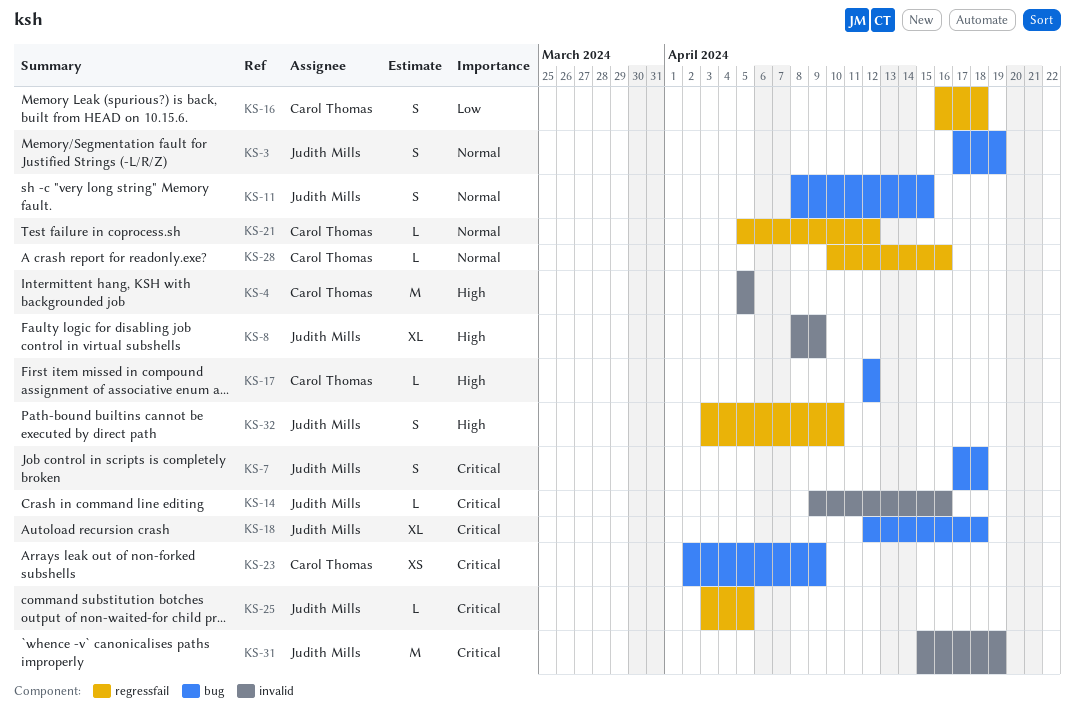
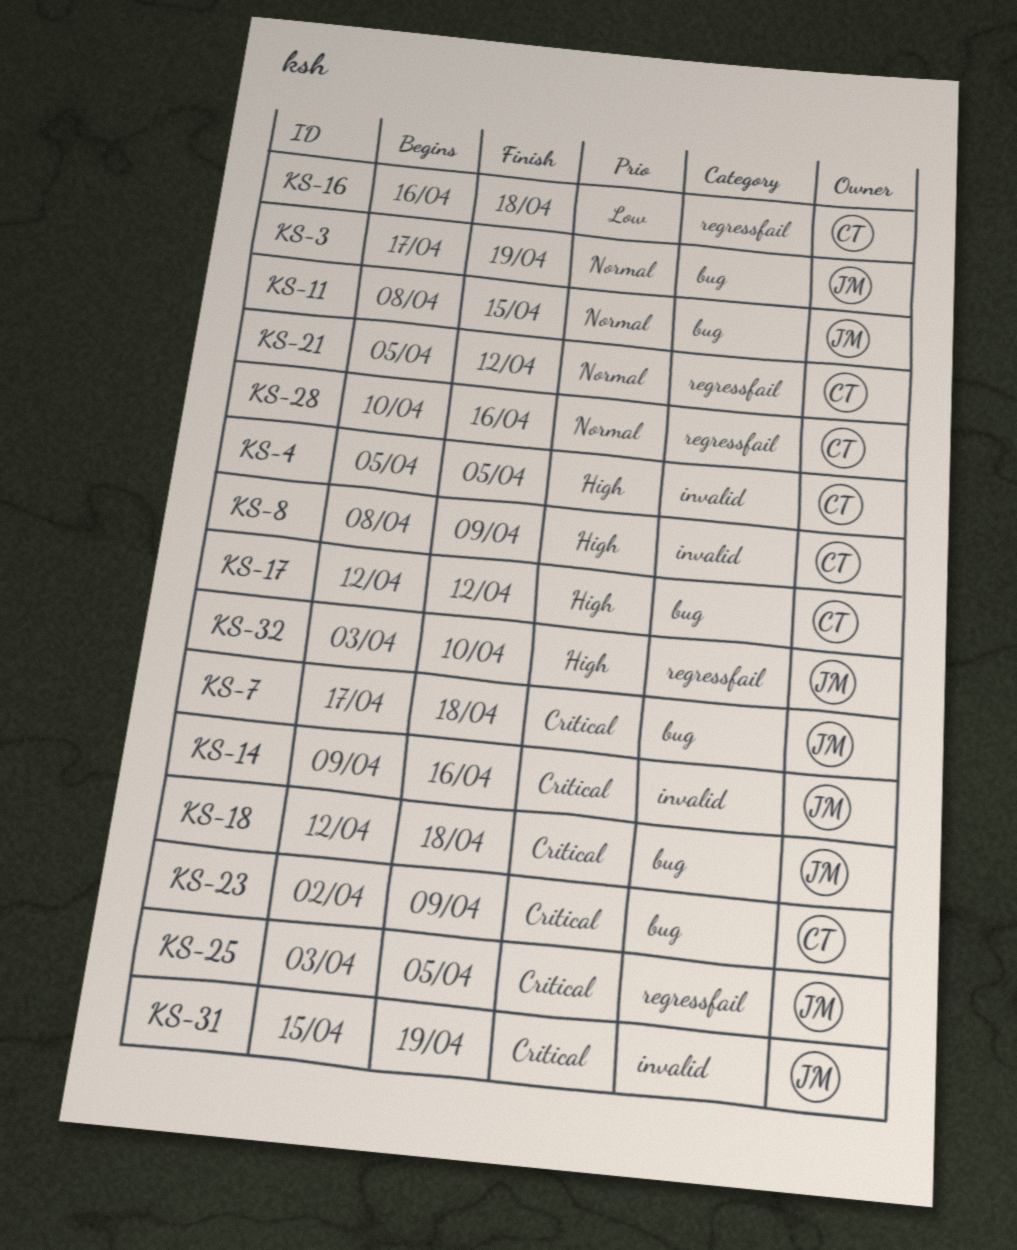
KS-8, owner: Judith Mills -> Carol Thomas

